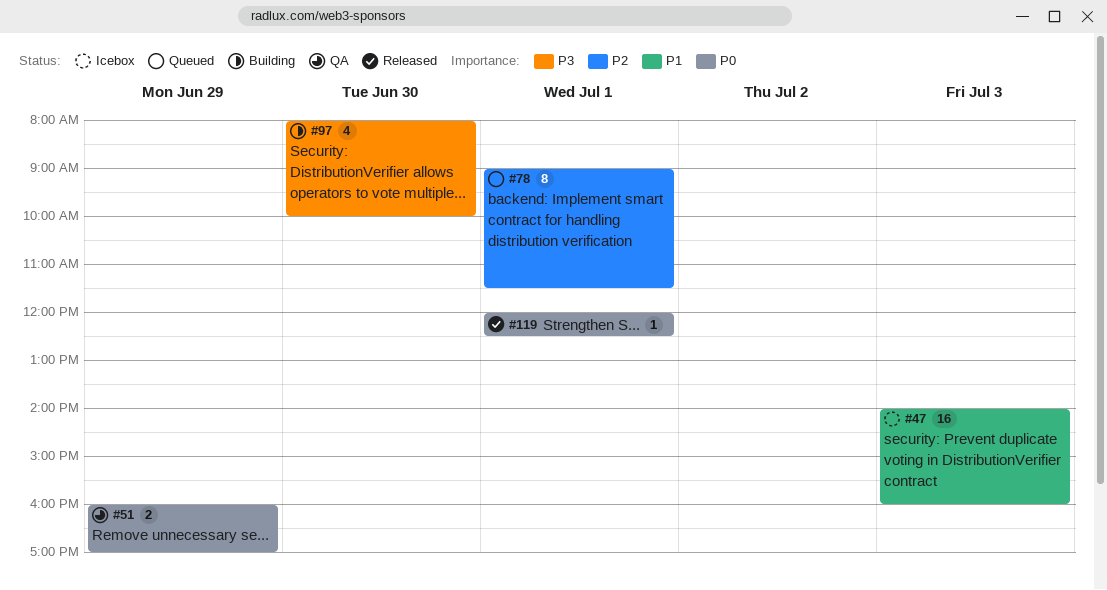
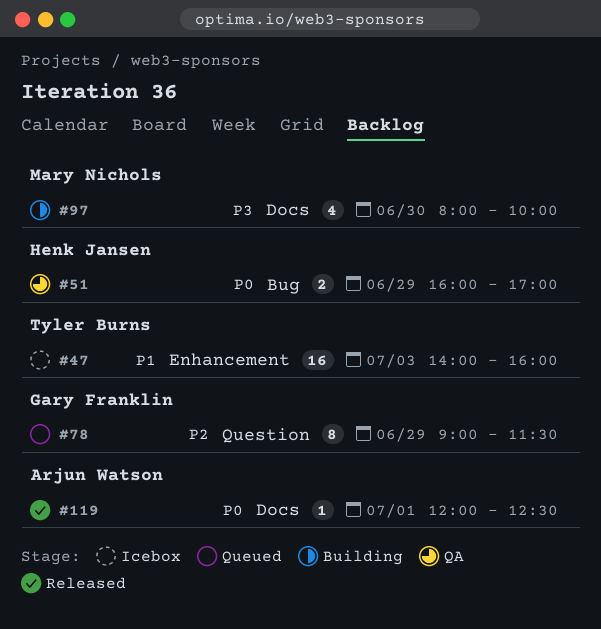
#78, day: Jul 1 -> Jun 29

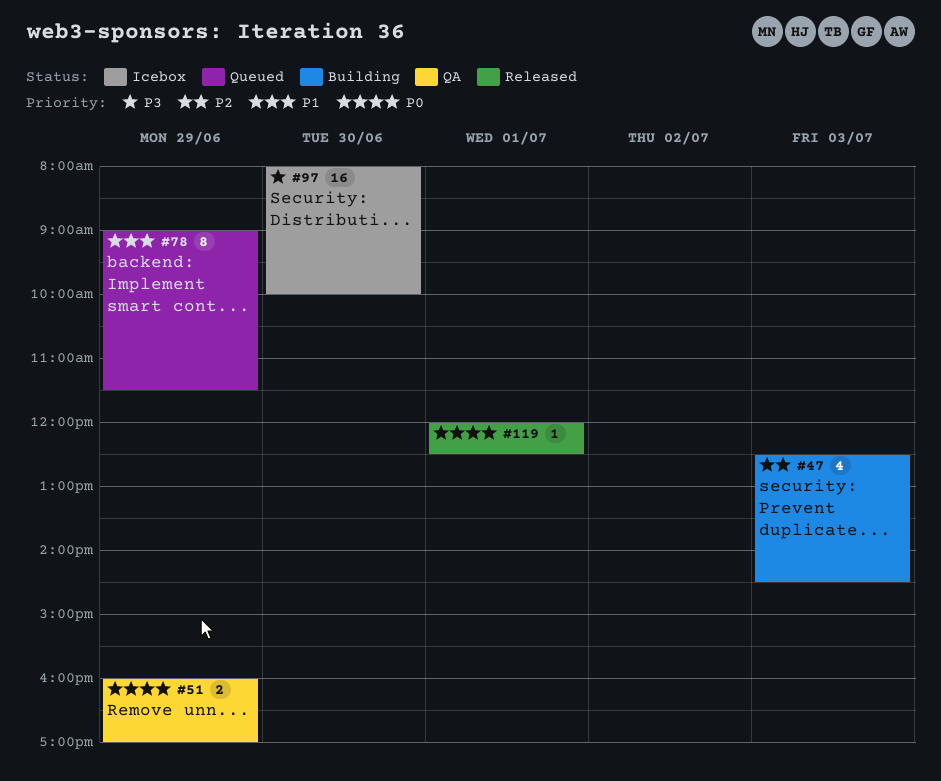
#47, status: Icebox -> Building
#47, priority: P1 -> P2
#47, estimate: 16 -> 4
#47, begins: 14:00 -> 12:30
#47, ends: 16:00 -> 14:30
#78, priority: P2 -> P1
#97, status: Building -> Icebox
#97, estimate: 4 -> 16

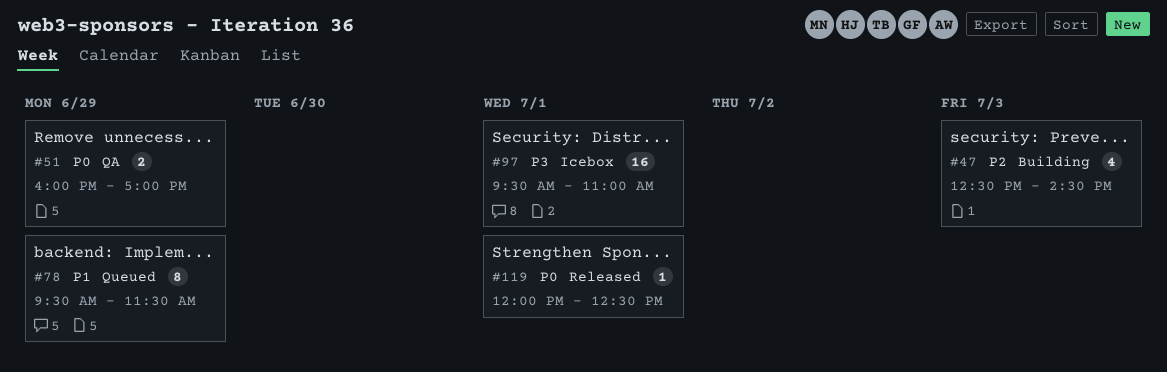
#78, begins: 09:00 -> 09:30
#97, day: Jun 30 -> Jul 1
#97, begins: 08:00 -> 09:30
#97, ends: 10:00 -> 11:00

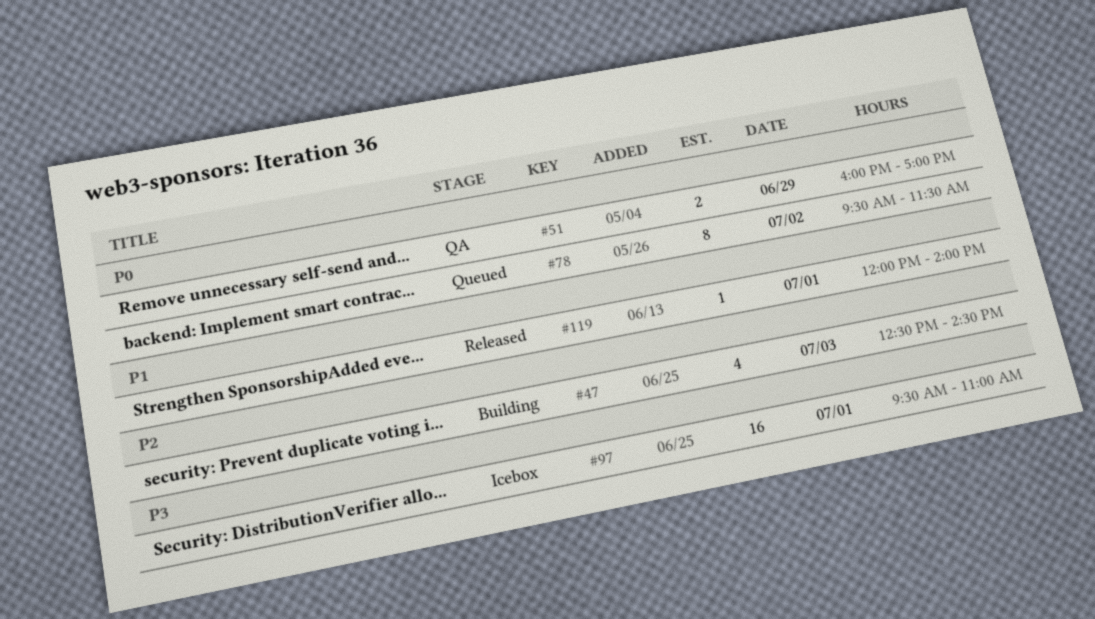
#78, priority: P1 -> P0
#78, day: Jun 29 -> Jul 2
#119, priority: P0 -> P1
#119, ends: 12:30 -> 14:00

